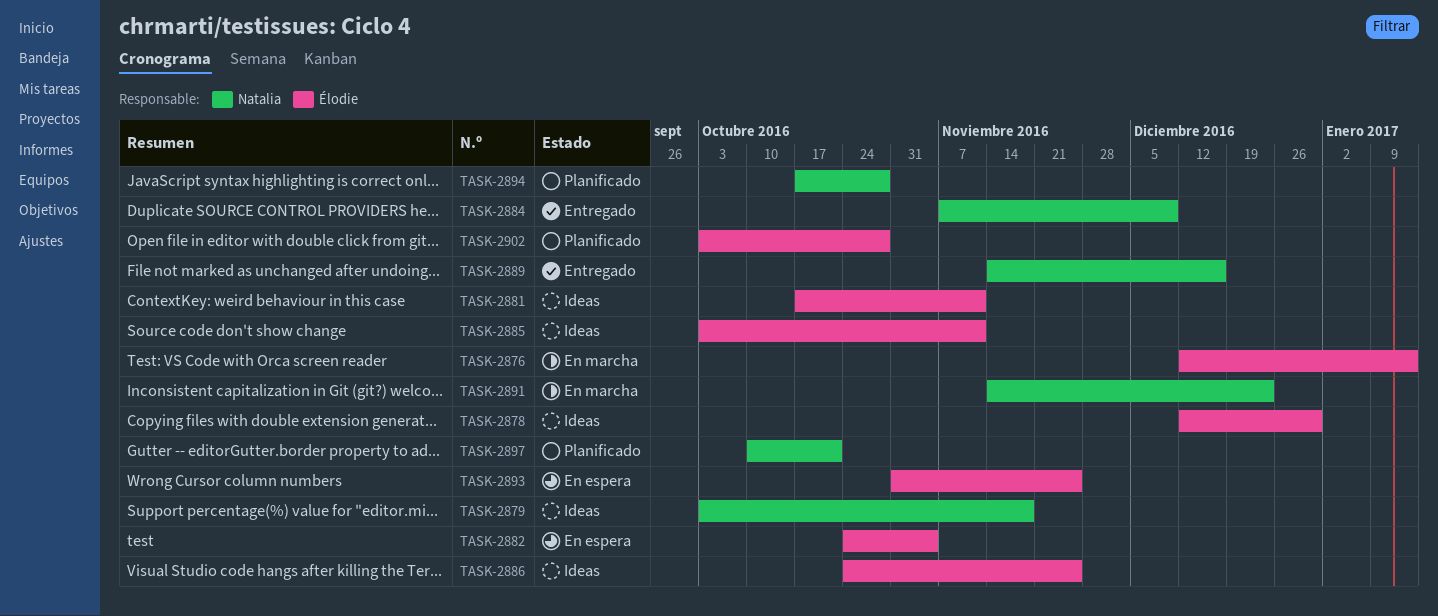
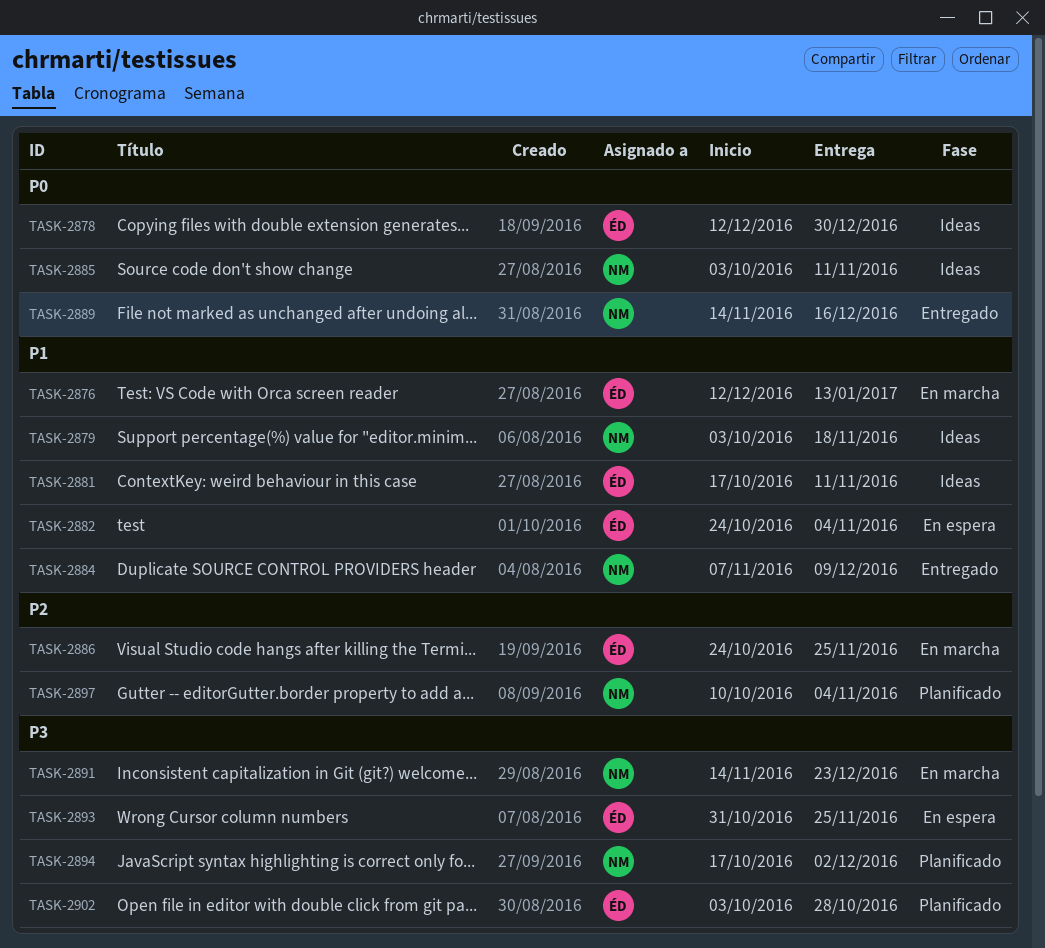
TASK-2885, owner: Élodie -> Natalia
TASK-2886, status: Ideas -> En marcha
TASK-2894, due: Oct 28 -> Dec 2
TASK-2897, due: Oct 21 -> Nov 4

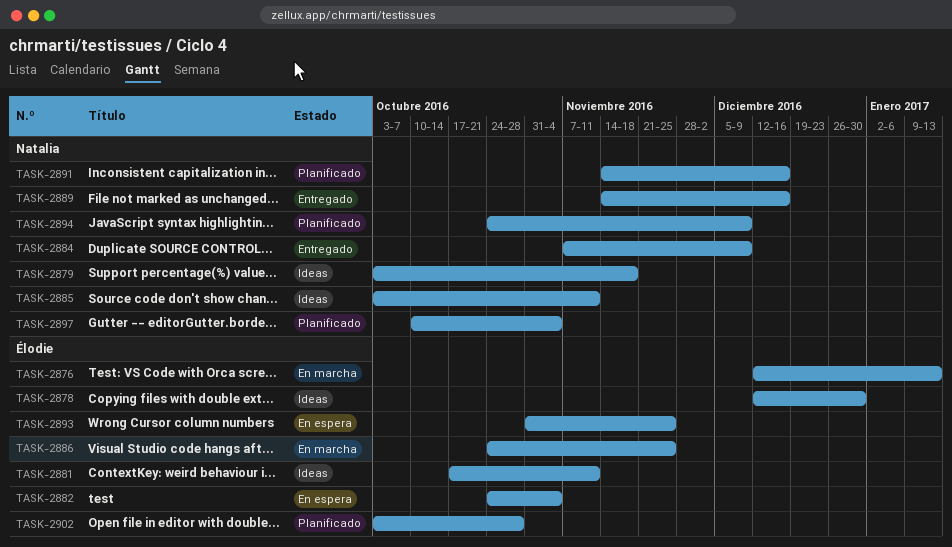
TASK-2891, status: En marcha -> Planificado
TASK-2891, due: Dec 23 -> Dec 16
TASK-2894, start: Oct 17 -> Oct 24
TASK-2894, due: Dec 2 -> Dec 9

